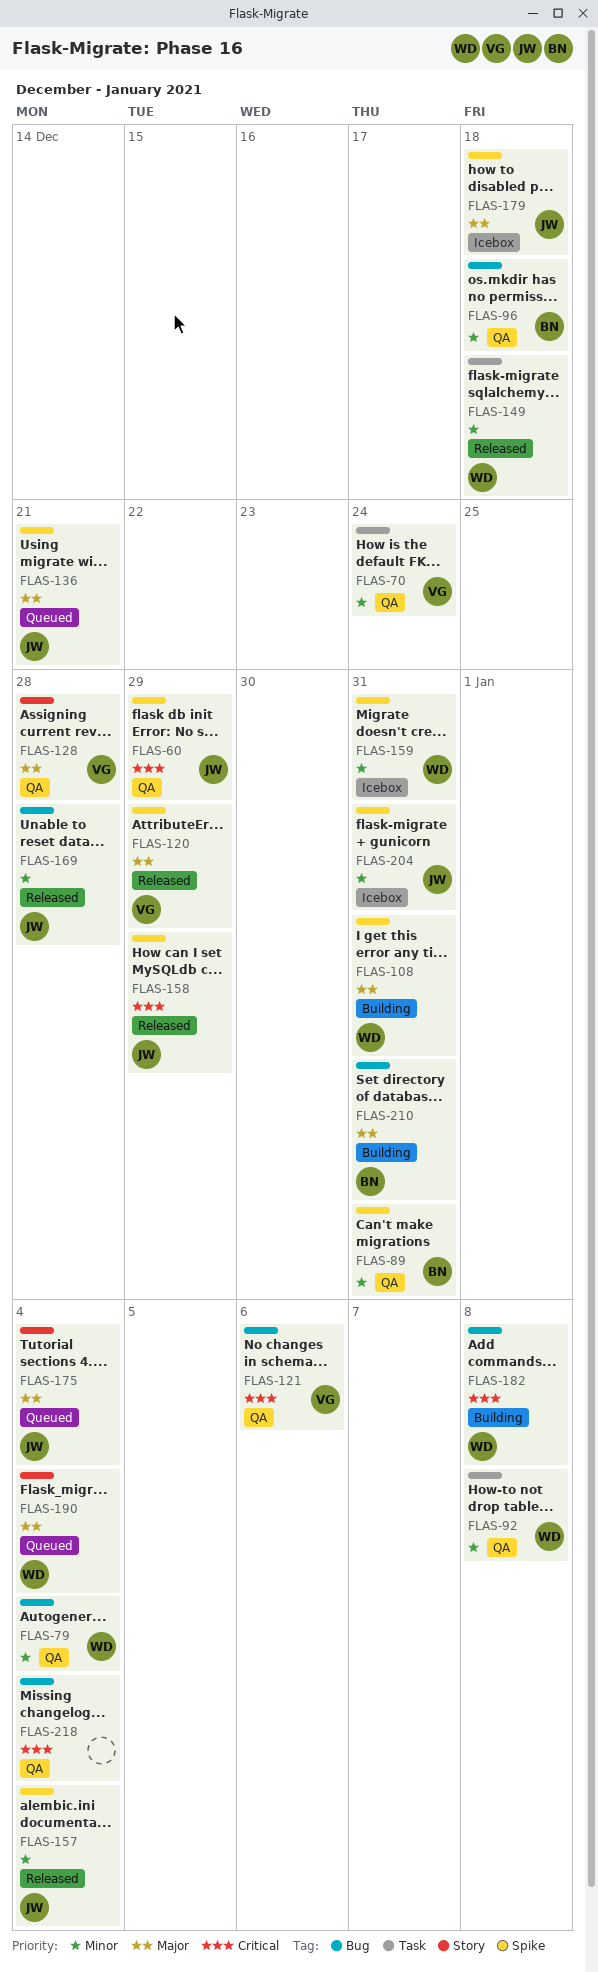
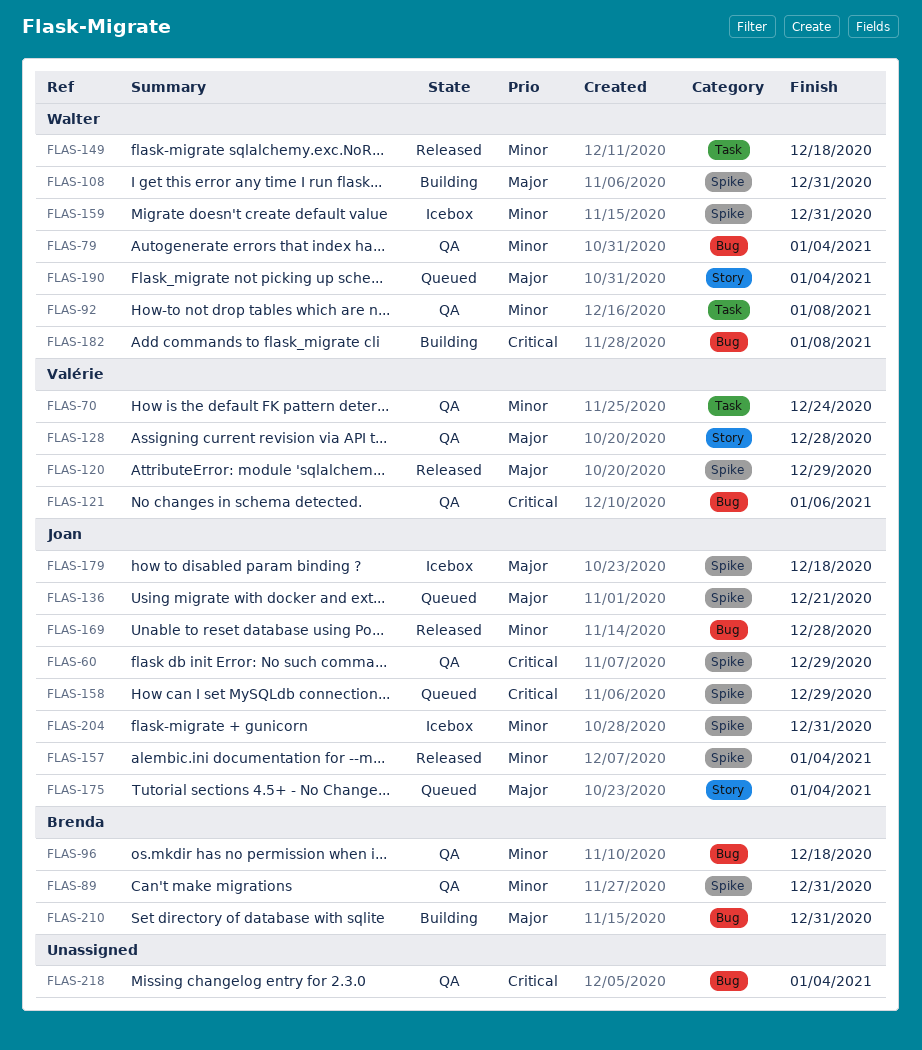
FLAS-158, status: Released -> Queued

